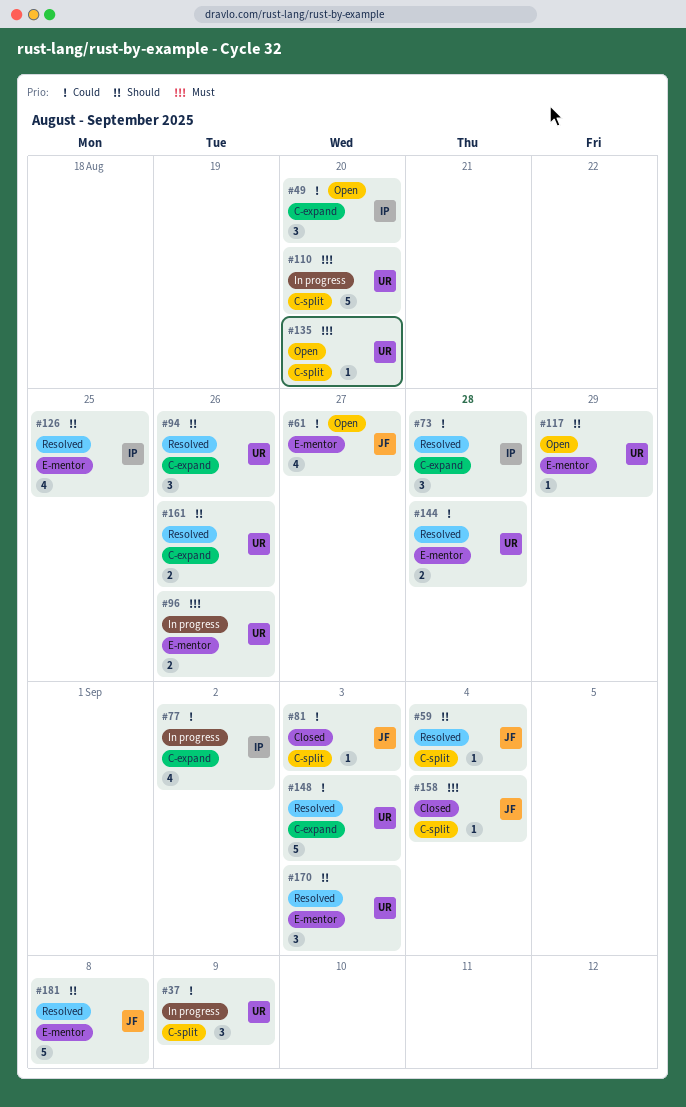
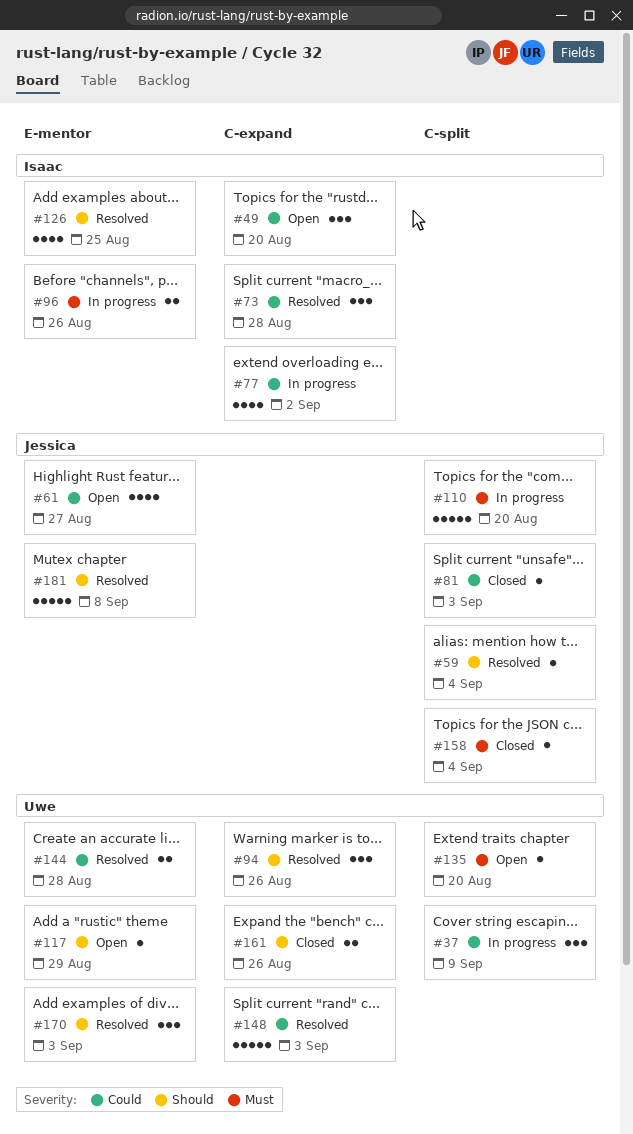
#96, owner: Uwe -> Isaac
#110, owner: Uwe -> Jessica
#161, status: Resolved -> Closed

